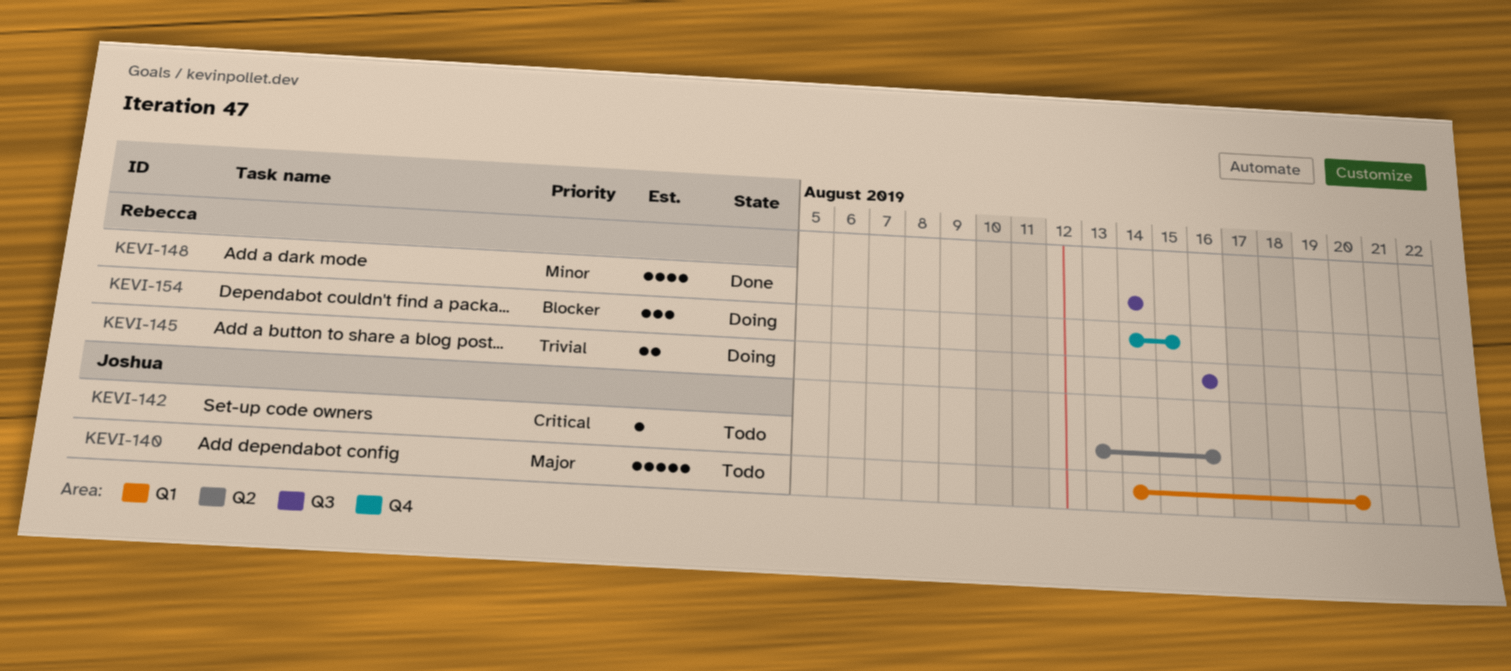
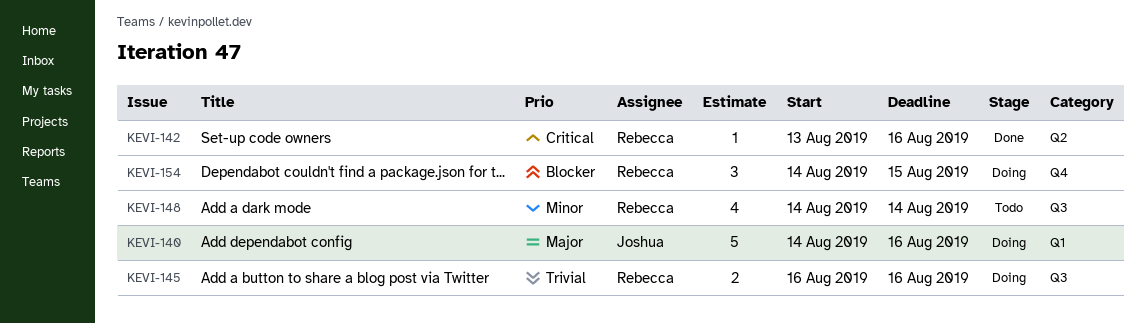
KEVI-140, status: Todo -> Doing
KEVI-140, due: Aug 20 -> Aug 16
KEVI-142, status: Todo -> Done
KEVI-142, owner: Joshua -> Rebecca
KEVI-148, status: Done -> Todo

